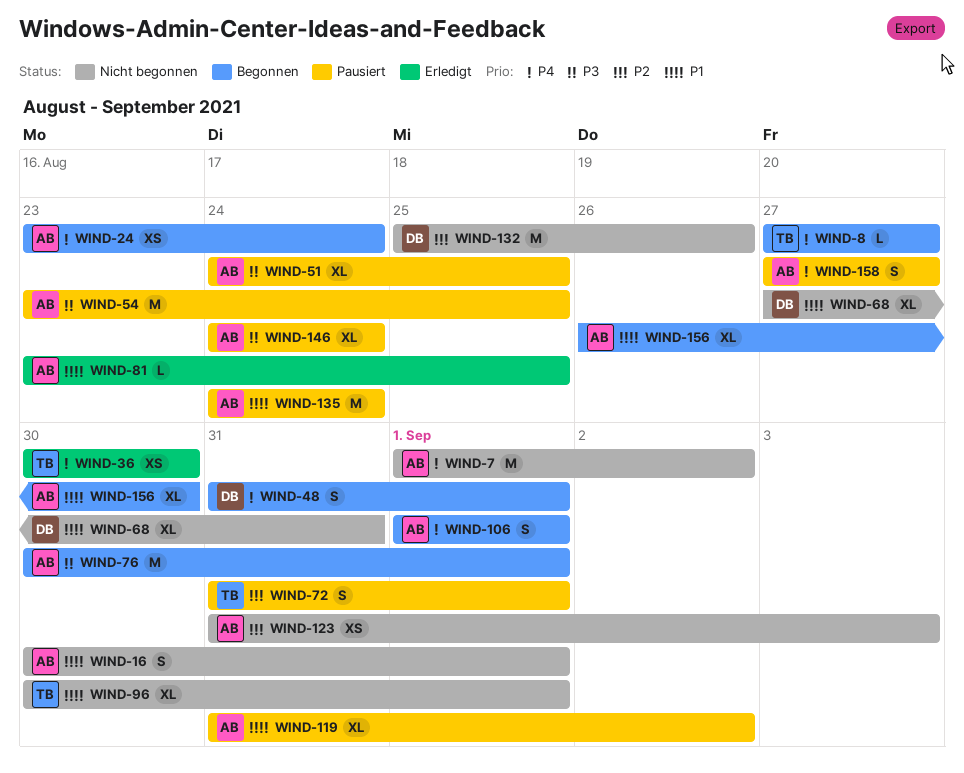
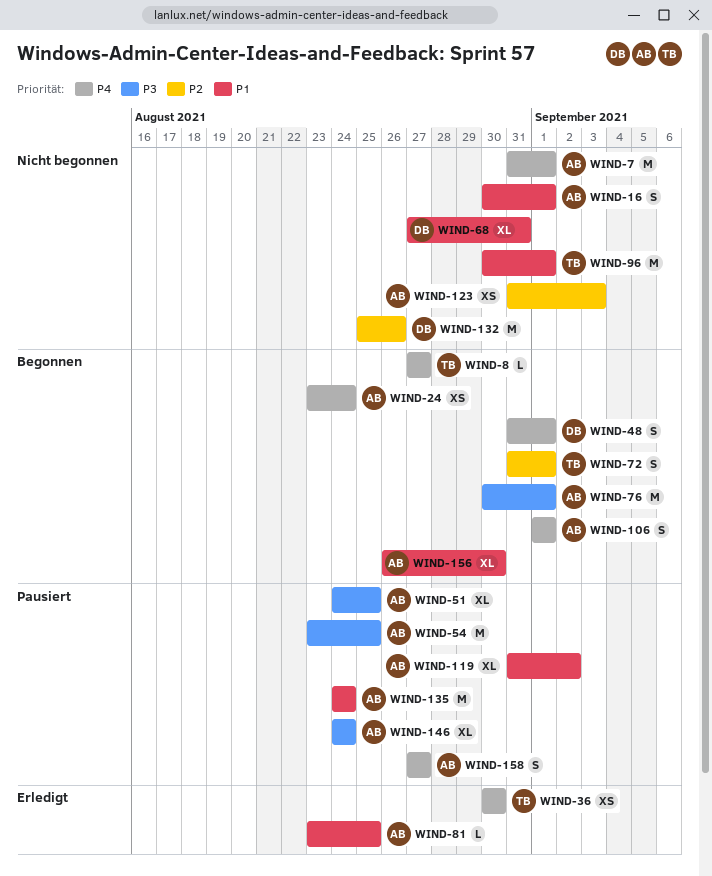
WIND-7, start: Sep 1 -> Aug 31
WIND-7, due: Sep 2 -> Sep 1
WIND-72, status: Pausiert -> Begonnen
WIND-96, estimate: XL -> M

